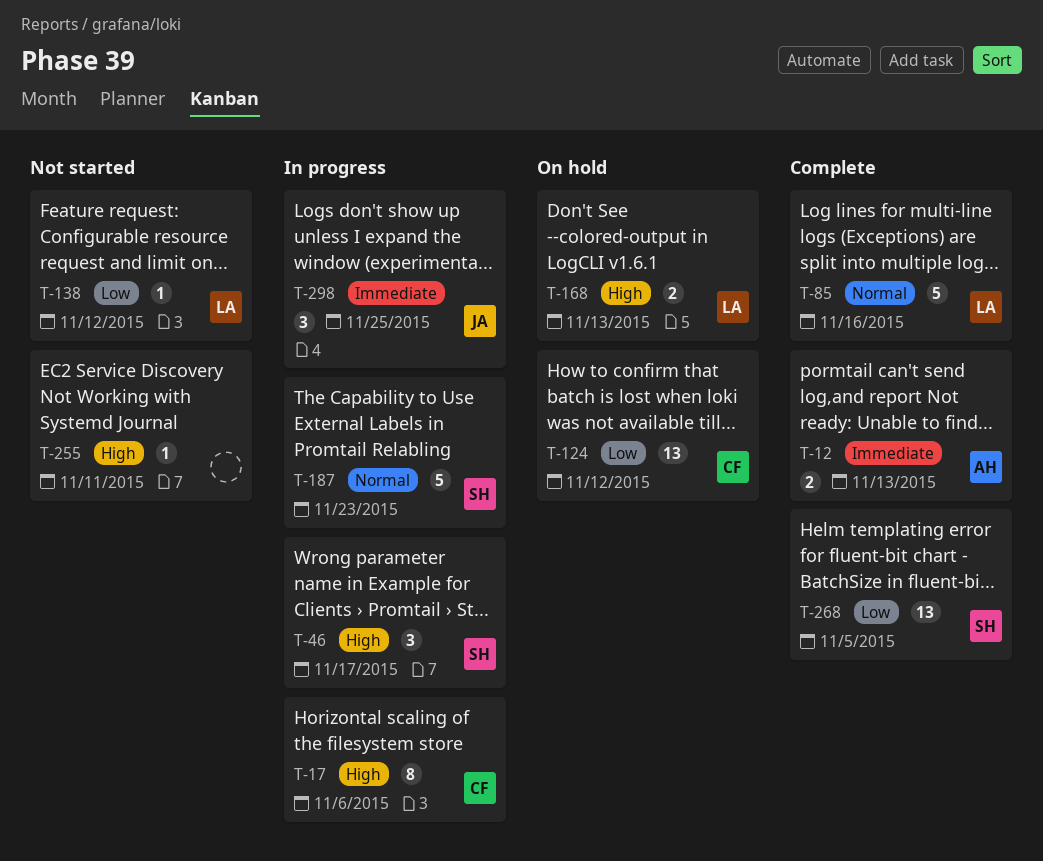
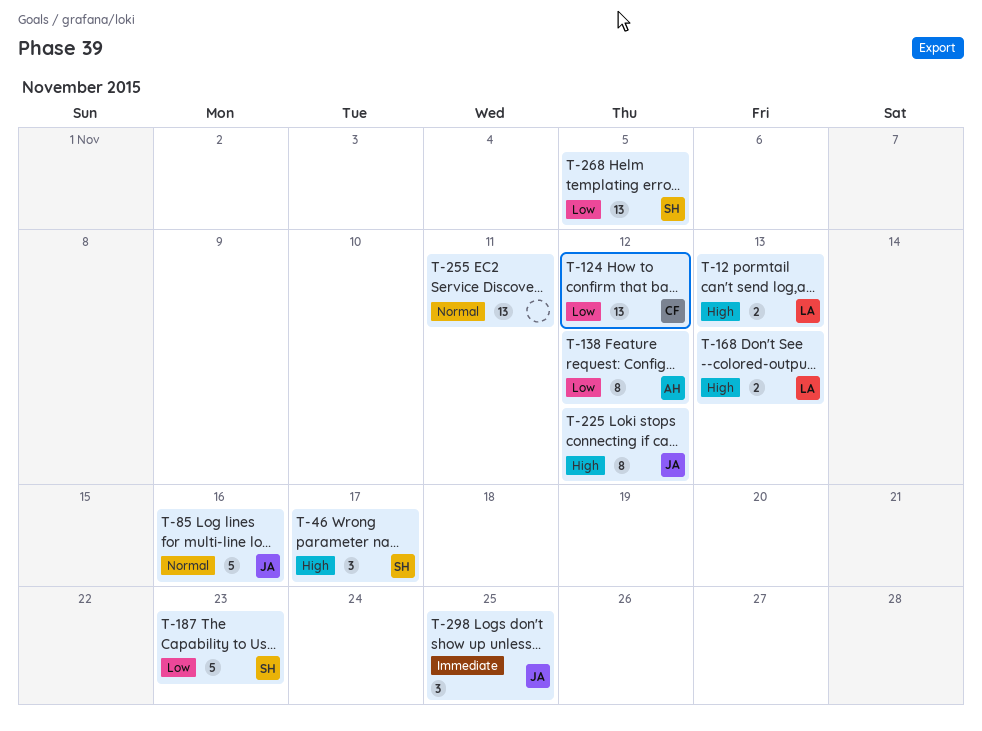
T-12, owner: AH -> LA
T-12, priority: Immediate -> High
T-17: present -> none
T-85, owner: LA -> JA
T-138, owner: LA -> AH
T-138, estimate: 1 -> 8
T-187, priority: Normal -> Low
T-225: none -> present
T-255, priority: High -> Normal
T-255, estimate: 1 -> 13

